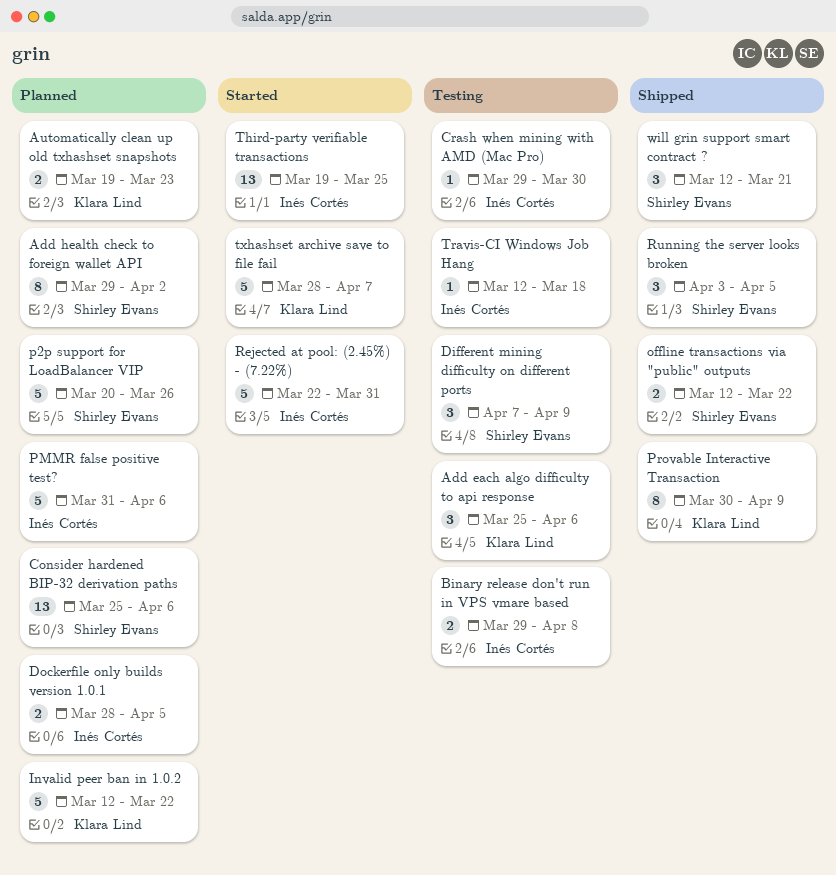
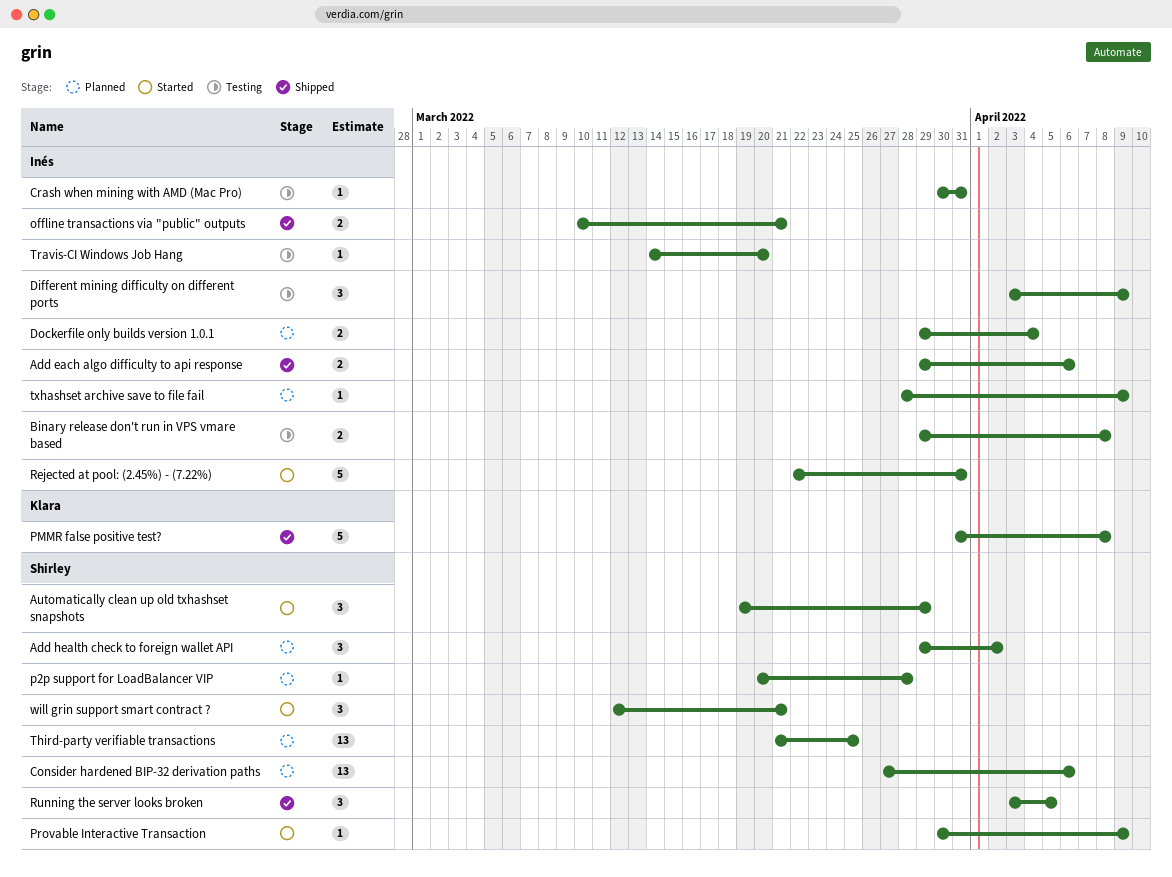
Add each algo difficulty to api response, status: Testing -> Shipped
Add each algo difficulty to api response, owner: Klara Lind -> Inés Cortés
Add each algo difficulty to api response, estimate: 3 -> 2
Add each algo difficulty to api response, start: Mar 25 -> Mar 29
Add health check to foreign wallet API, estimate: 8 -> 3
Automatically clean up old txhashset snapshots, status: Planned -> Started
Automatically clean up old txhashset snapshots, owner: Klara Lind -> Shirley Evans
Automatically clean up old txhashset snapshots, estimate: 2 -> 3
Automatically clean up old txhashset snapshots, due: Mar 23 -> Mar 29
Consider hardened BIP-32 derivation paths, start: Mar 25 -> Mar 27
Crash when mining with AMD (Mac Pro), start: Mar 29 -> Mar 30
Crash when mining with AMD (Mac Pro), due: Mar 30 -> Mar 31
Different mining difficulty on different ports, owner: Shirley Evans -> Inés Cortés
Different mining difficulty on different ports, start: Apr 7 -> Apr 3
Dockerfile only builds version 1.0.1, start: Mar 28 -> Mar 29
Dockerfile only builds version 1.0.1, due: Apr 5 -> Apr 4
Invalid peer ban in 1.0.2: present -> none
offline transactions via "public" outputs, owner: Shirley Evans -> Inés Cortés
offline transactions via "public" outputs, start: Mar 12 -> Mar 10
offline transactions via "public" outputs, due: Mar 22 -> Mar 21
p2p support for LoadBalancer VIP, estimate: 5 -> 1
p2p support for LoadBalancer VIP, due: Mar 26 -> Mar 28
PMMR false positive test?, status: Planned -> Shipped
PMMR false positive test?, owner: Inés Cortés -> Klara Lind
PMMR false positive test?, due: Apr 6 -> Apr 8
Provable Interactive Transaction, status: Shipped -> Started
Provable Interactive Transaction, owner: Klara Lind -> Shirley Evans
Provable Interactive Transaction, estimate: 8 -> 1
Third-party verifiable transactions, status: Started -> Planned
Third-party verifiable transactions, owner: Inés Cortés -> Shirley Evans
Third-party verifiable transactions, start: Mar 19 -> Mar 21
Travis-CI Windows Job Hang, start: Mar 12 -> Mar 14
Travis-CI Windows Job Hang, due: Mar 18 -> Mar 20
txhashset archive save to file fail, status: Started -> Planned
txhashset archive save to file fail, owner: Klara Lind -> Inés Cortés
txhashset archive save to file fail, estimate: 5 -> 1
txhashset archive save to file fail, due: Apr 7 -> Apr 9
will grin support smart contract ?, status: Shipped -> Started

